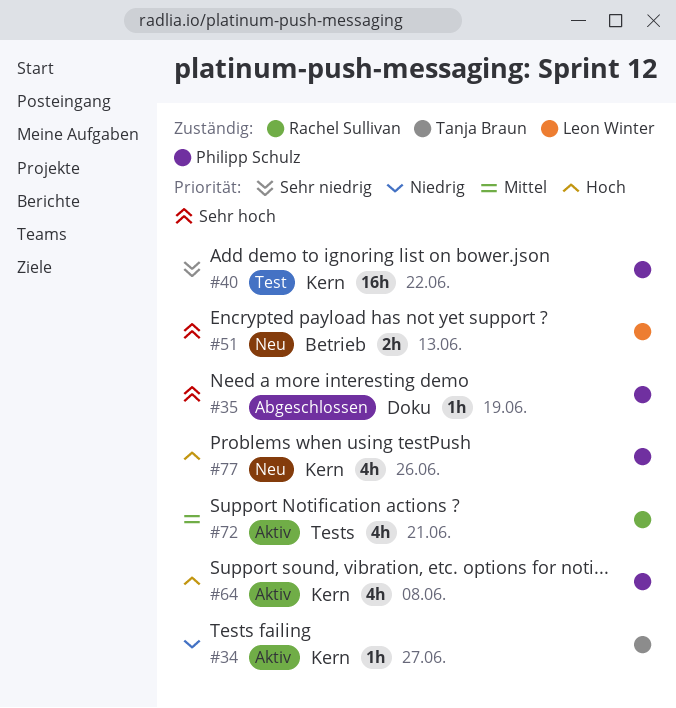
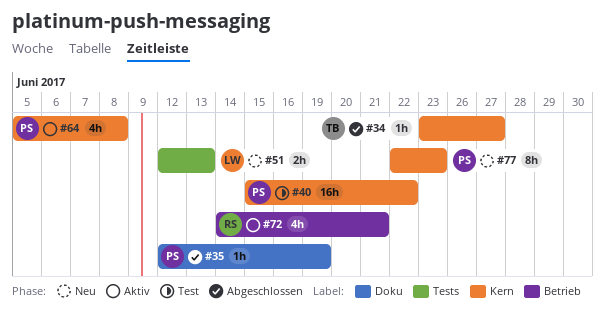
#34, status: Aktiv -> Abgeschlossen
#51, label: Betrieb -> Tests
#72, label: Tests -> Betrieb
#77, estimate: 4h -> 8h
#77, due: Jun 26 -> Jun 23

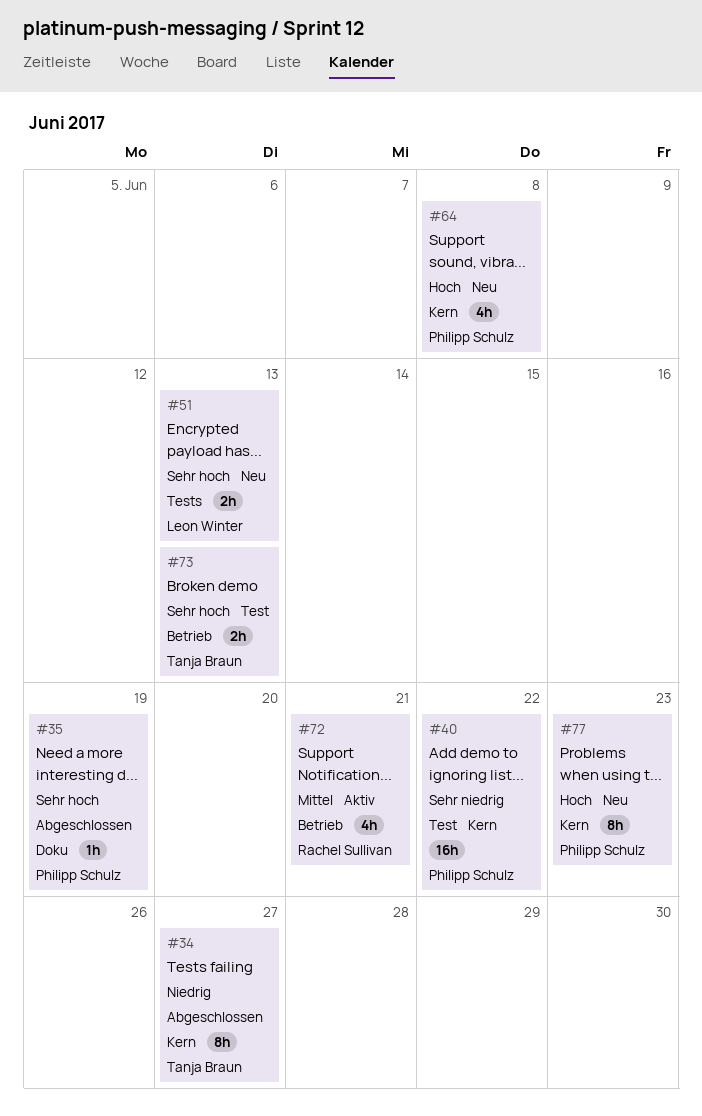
#34, estimate: 1h -> 8h
#64, status: Aktiv -> Neu
#73: none -> present

